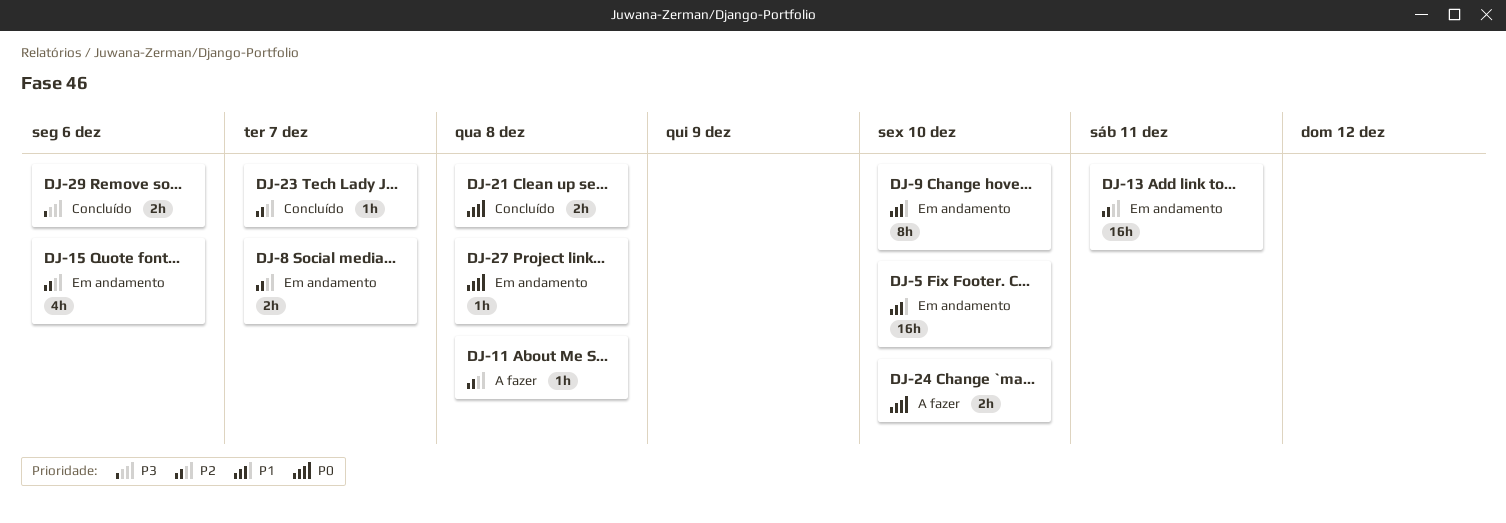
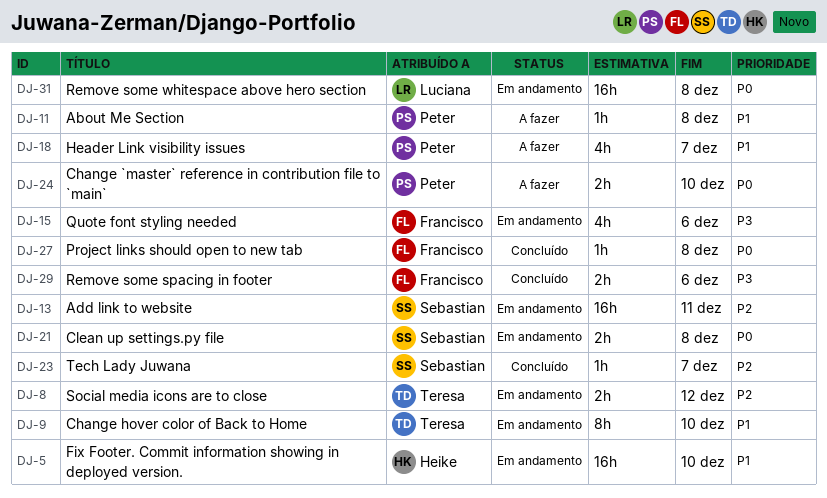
DJ-8, due: Dec 7 -> Dec 12
DJ-11, priority: P2 -> P1
DJ-15, priority: P2 -> P3
DJ-18: none -> present
DJ-21, status: Concluído -> Em andamento
DJ-27, status: Em andamento -> Concluído
DJ-31: none -> present

